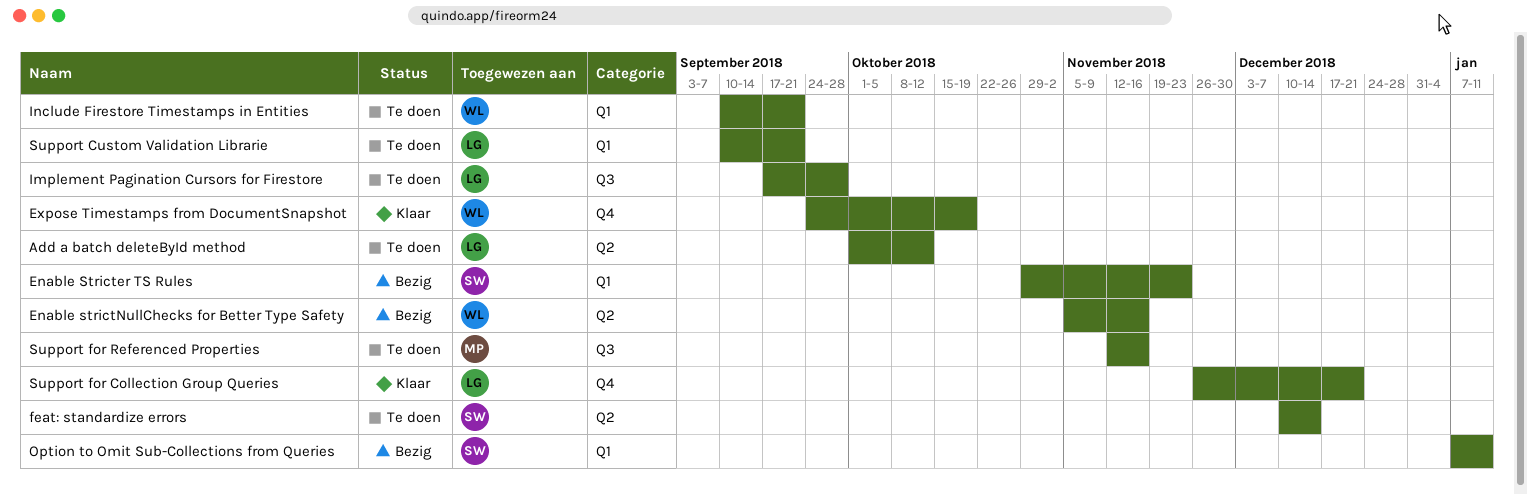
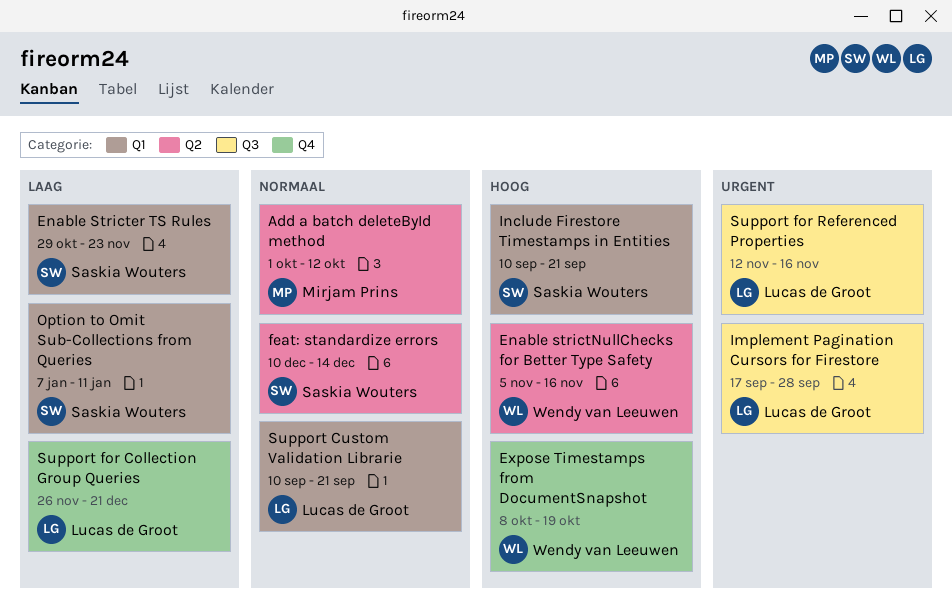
Add a batch deleteById method, owner: Lucas de Groot -> Mirjam Prins
Expose Timestamps from DocumentSnapshot, start: Sep 24 -> Oct 8
Include Firestore Timestamps in Entities, owner: Wendy van Leeuwen -> Saskia Wouters
Support for Referenced Properties, owner: Mirjam Prins -> Lucas de Groot

